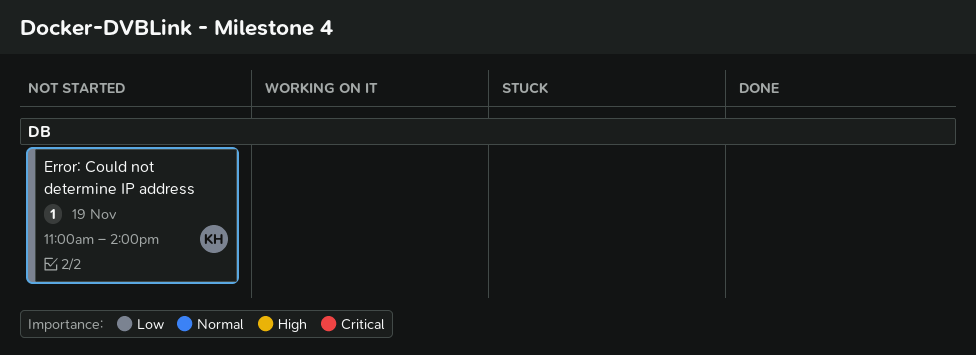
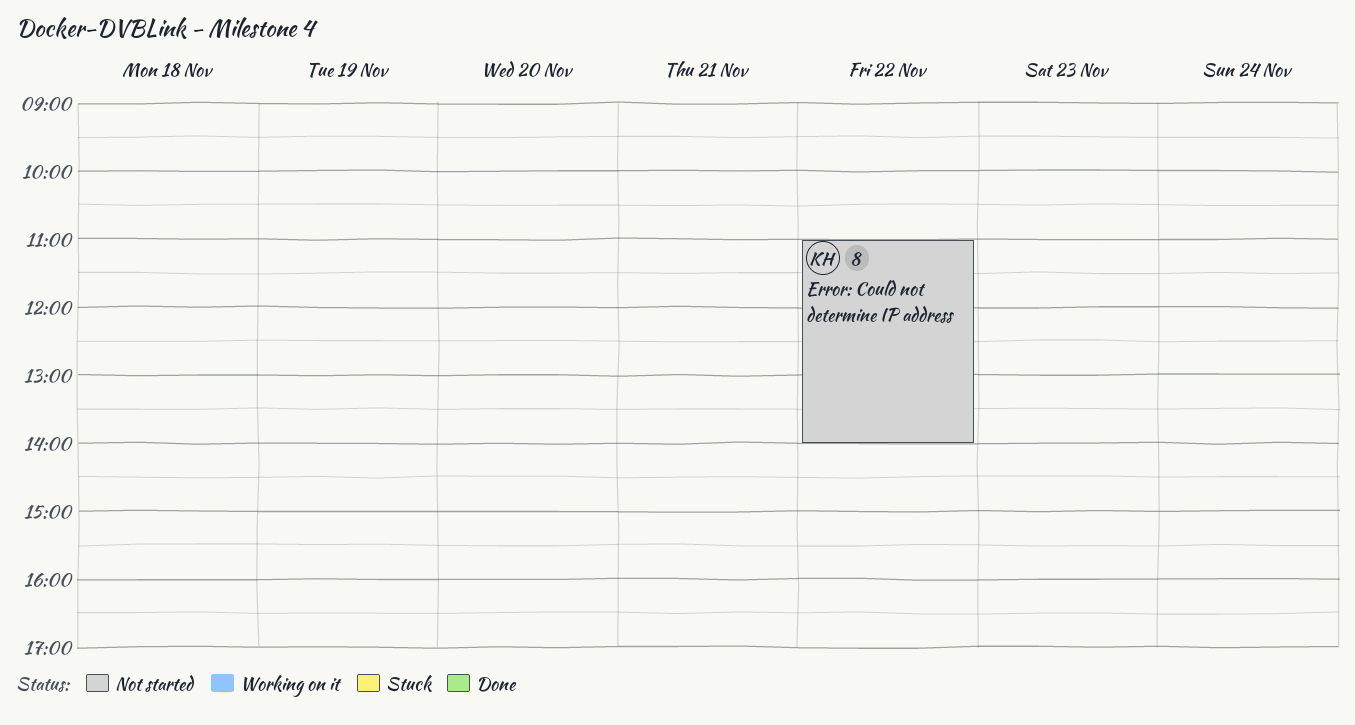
Error: Could not determine IP address, estimate: 1 -> 8
Error: Could not determine IP address, day: Nov 19 -> Nov 22

